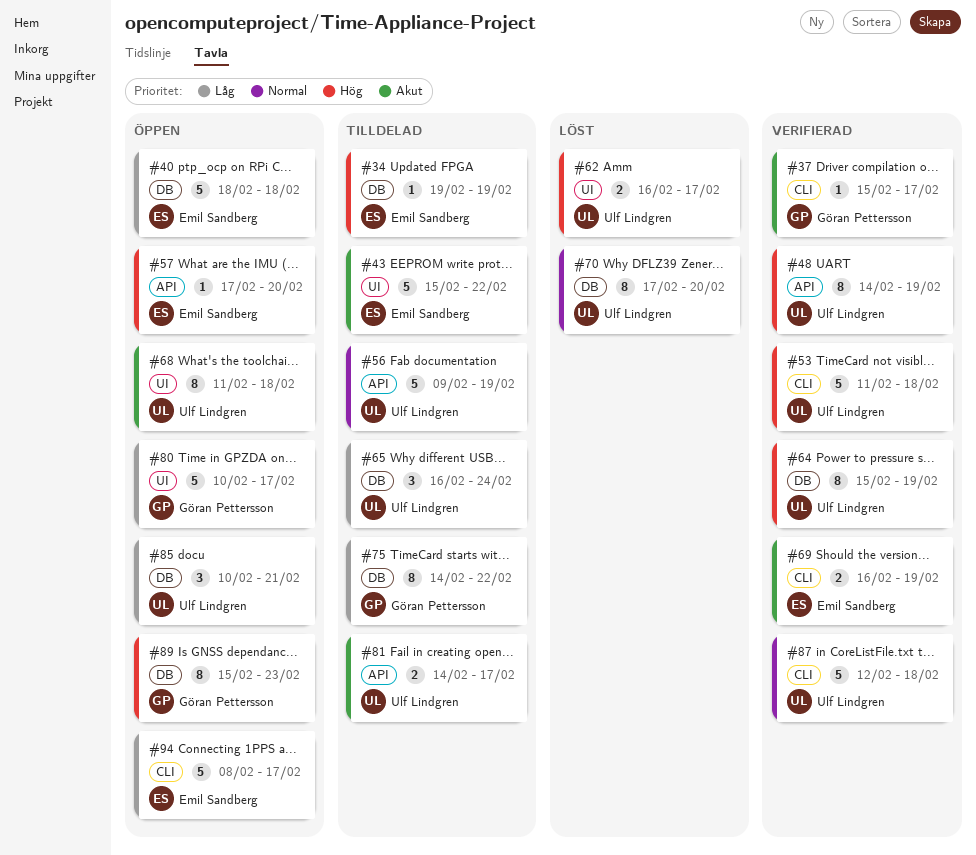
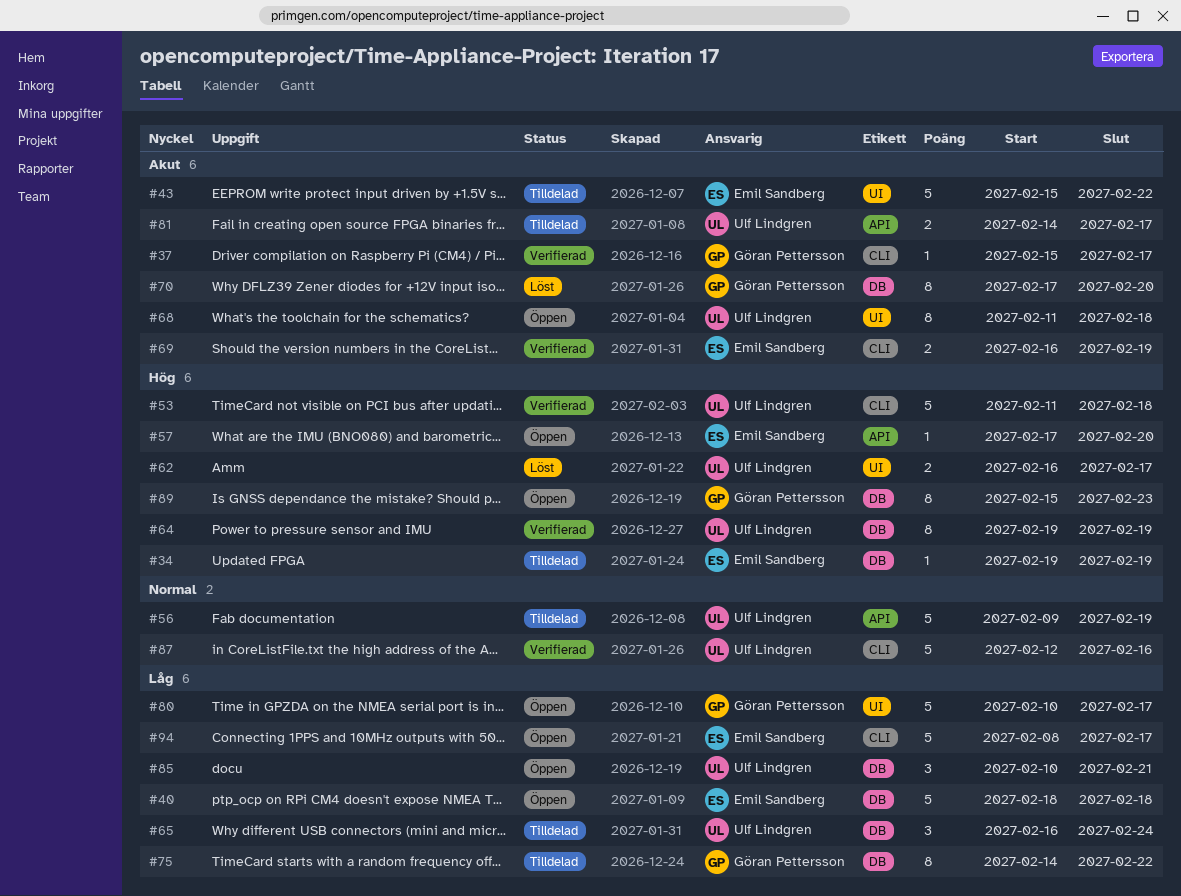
#48: present -> none
#64, start: Feb 15 -> Feb 19
#70, owner: Ulf Lindgren -> Göran Pettersson
#70, priority: Normal -> Akut
#87, due: Feb 18 -> Feb 16

